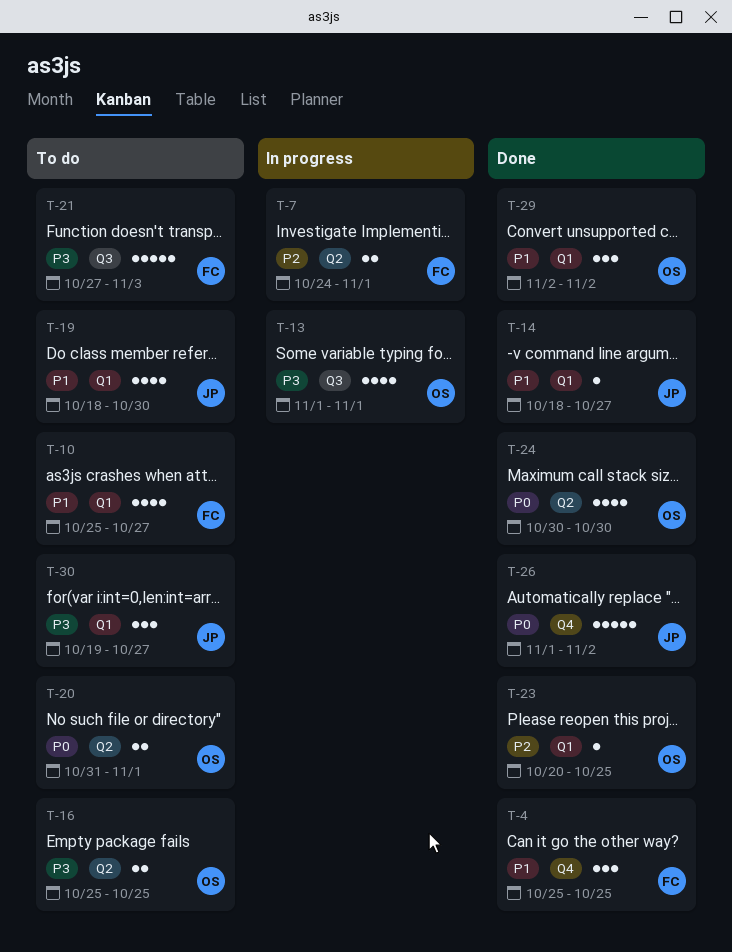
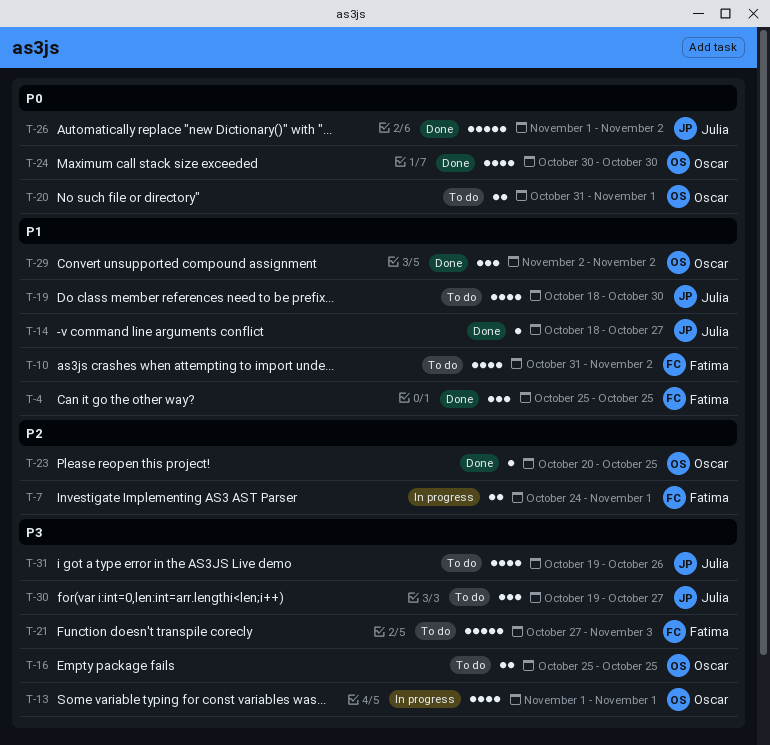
T-10, start: Oct 25 -> Oct 31
T-10, due: Oct 27 -> Nov 2
T-31: none -> present

